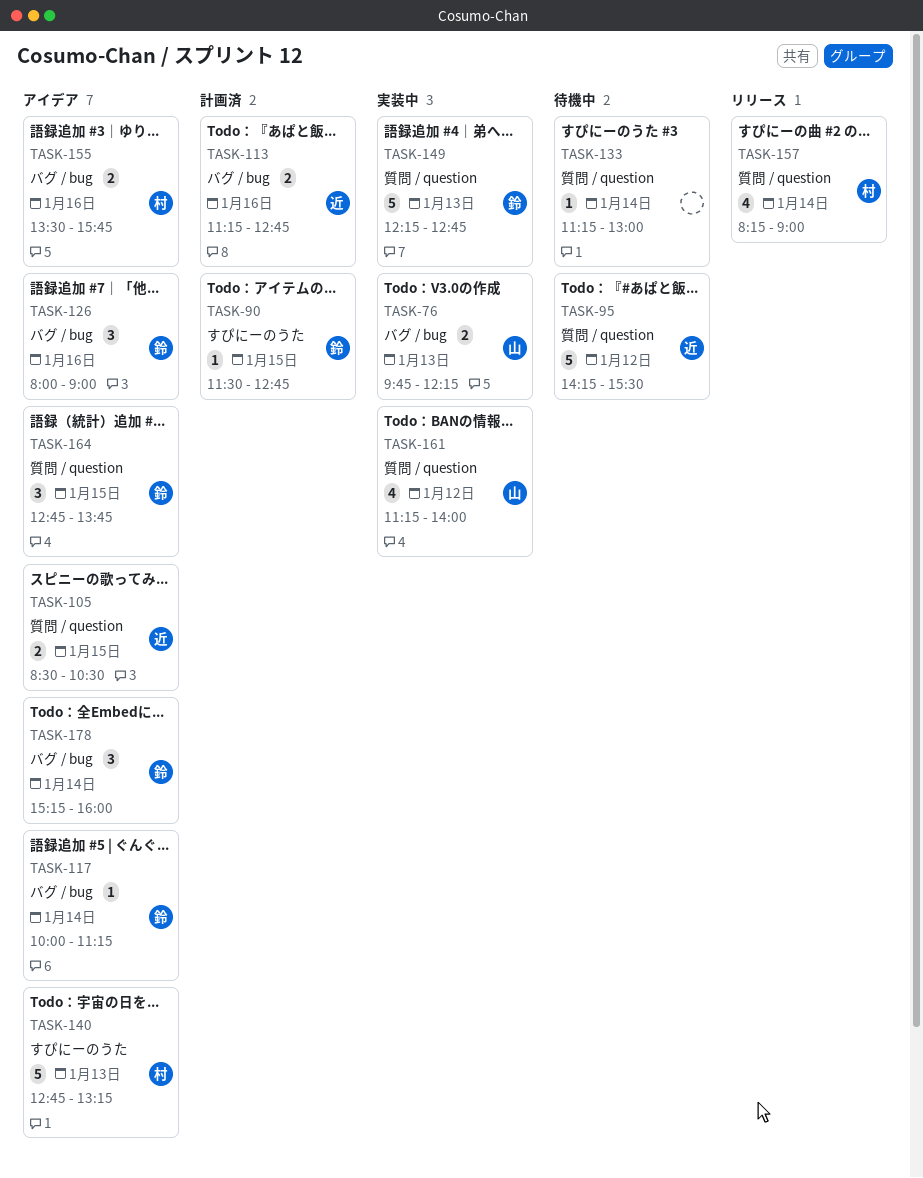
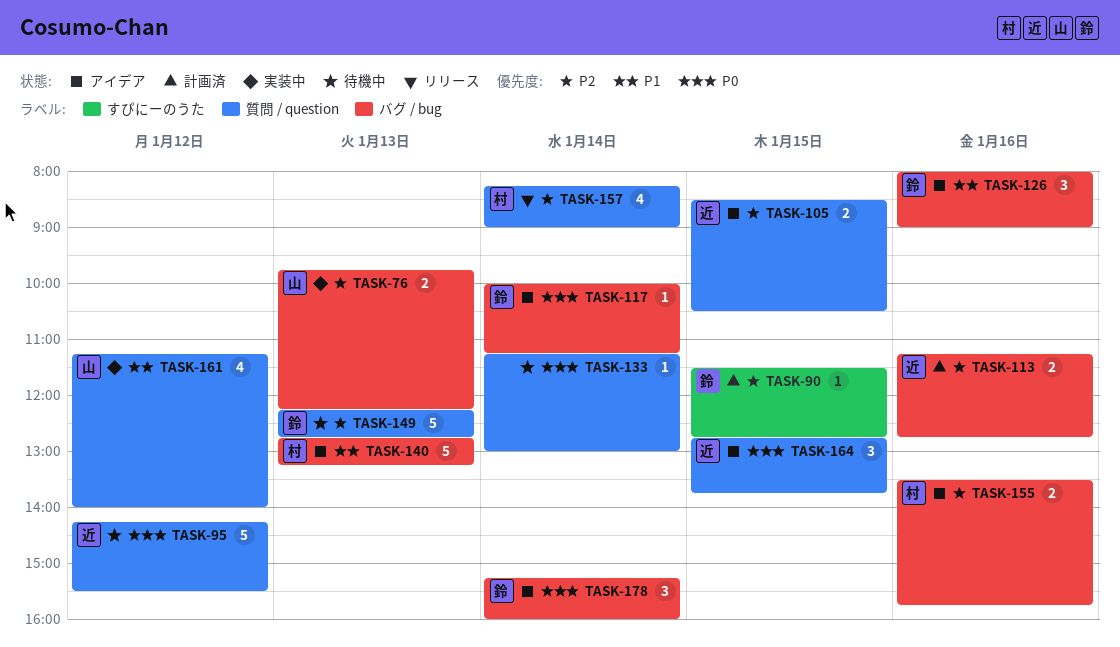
TASK-140, label: すぴにーのうた -> バグ / bug
TASK-149, status: 実装中 -> 待機中
TASK-164, owner: 鈴 -> 近

